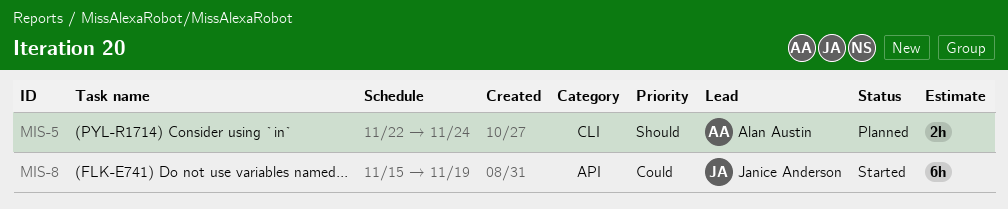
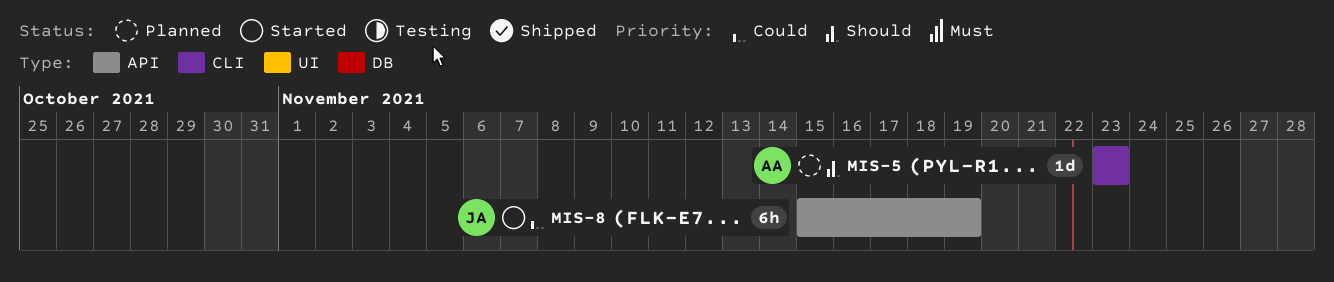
MIS-5, estimate: 2h -> 1d
MIS-5, start: Nov 22 -> Nov 23
MIS-5, due: Nov 24 -> Nov 23

